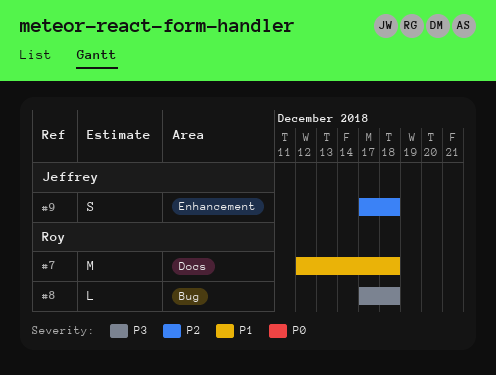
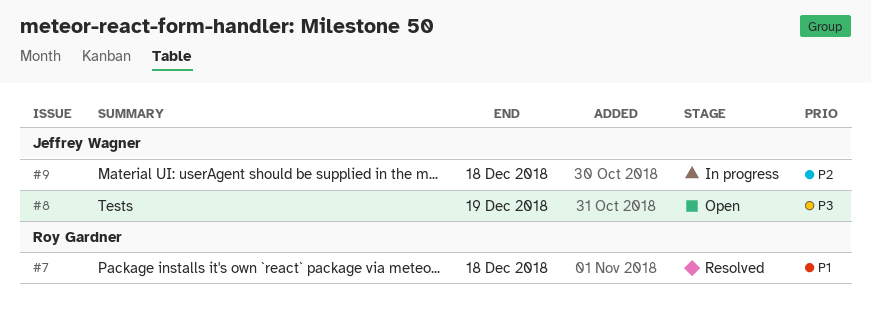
#8, owner: Roy Gardner -> Jeffrey Wagner
#8, due: Dec 18 -> Dec 19

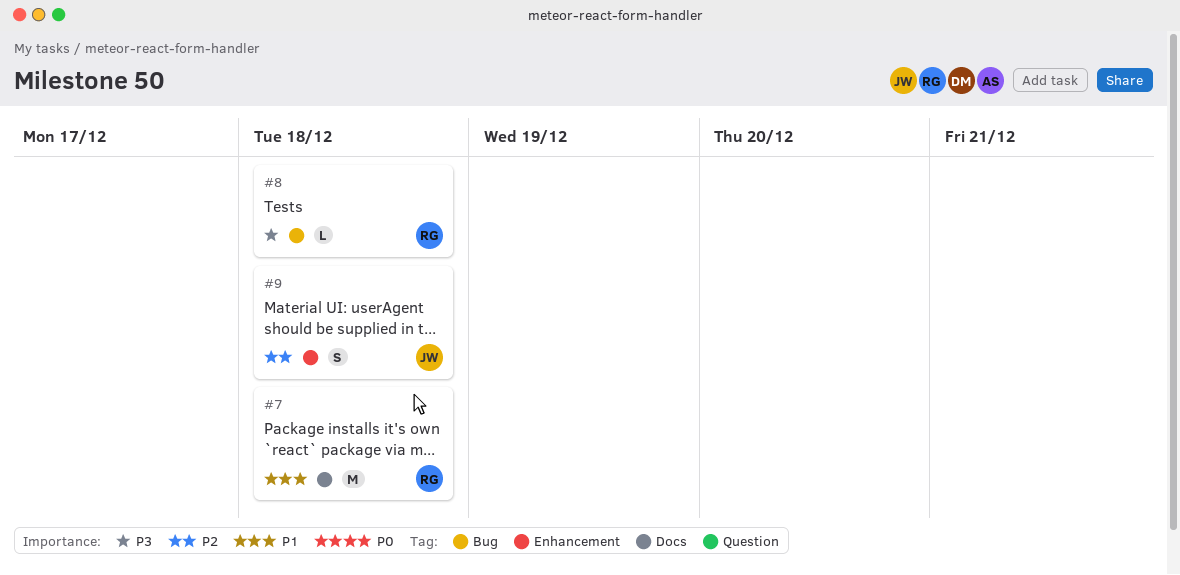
#8, owner: Jeffrey Wagner -> Roy Gardner
#8, due: Dec 19 -> Dec 18

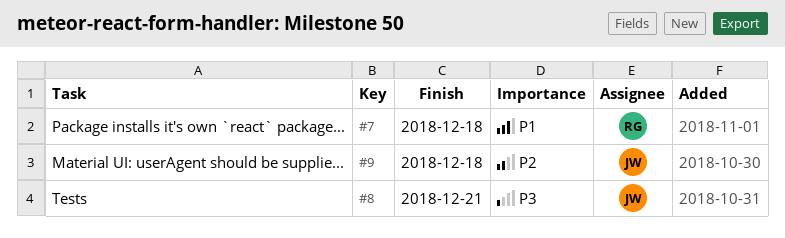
#8, owner: RG -> JW
#8, due: Dec 18 -> Dec 21

